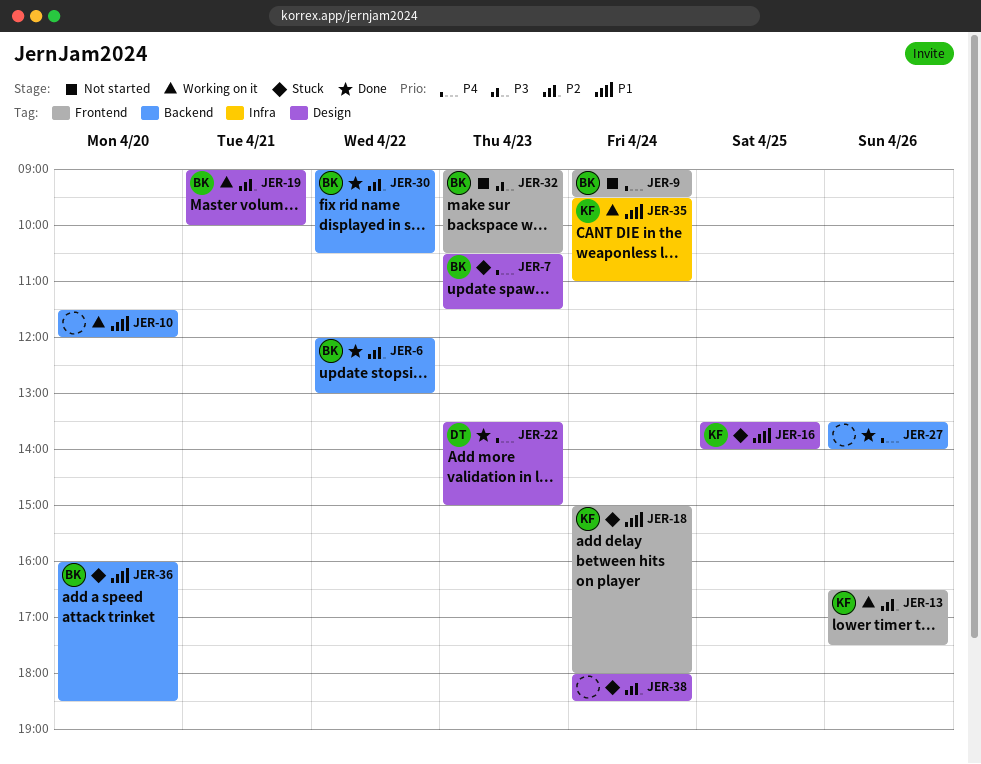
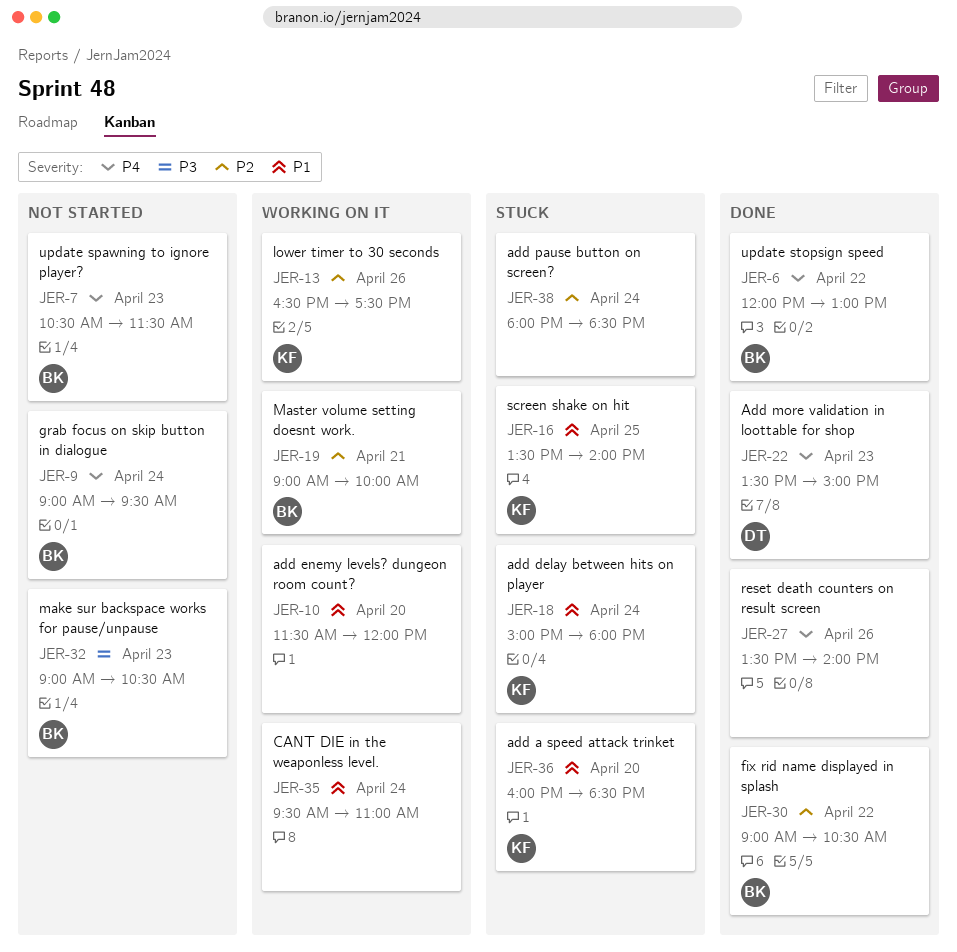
JER-6, priority: P2 -> P4
JER-7, status: Stuck -> Not started
JER-35, owner: KF -> none
JER-36, owner: BK -> KF

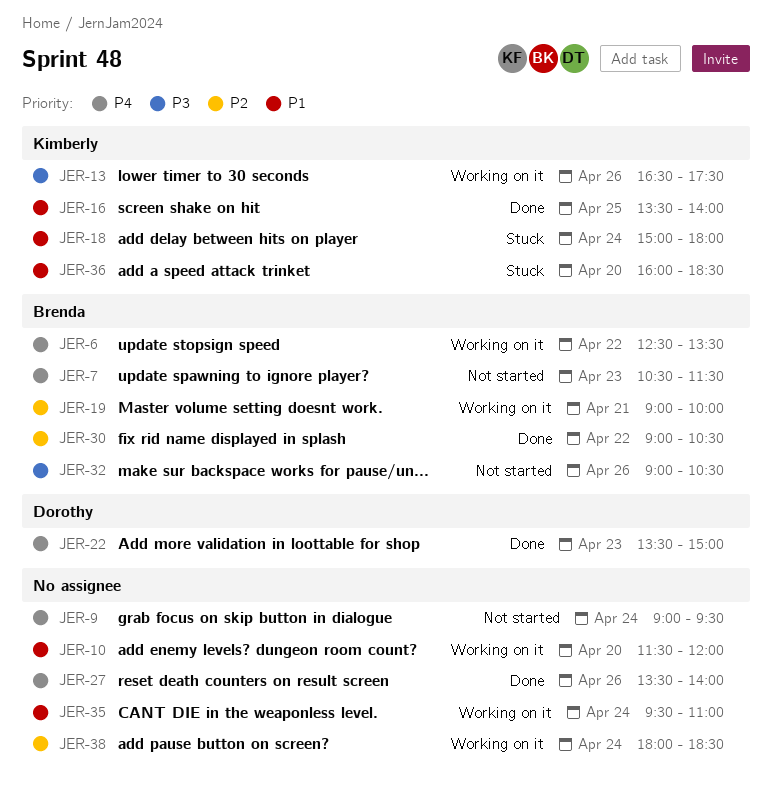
JER-6, status: Done -> Working on it
JER-6, begins: 12:00 -> 12:30
JER-6, ends: 13:00 -> 13:30
JER-9, owner: Brenda -> none
JER-13, priority: P2 -> P3
JER-16, status: Stuck -> Done
JER-32, day: Apr 23 -> Apr 26
JER-38, status: Stuck -> Working on it

